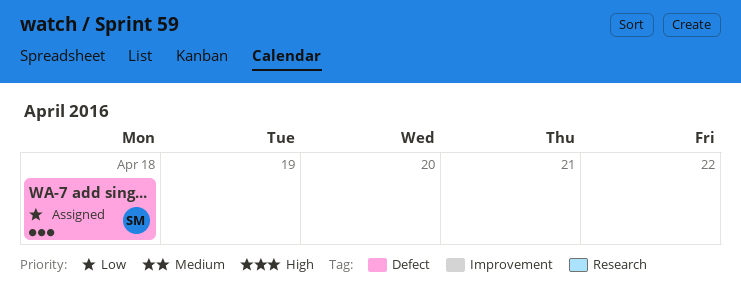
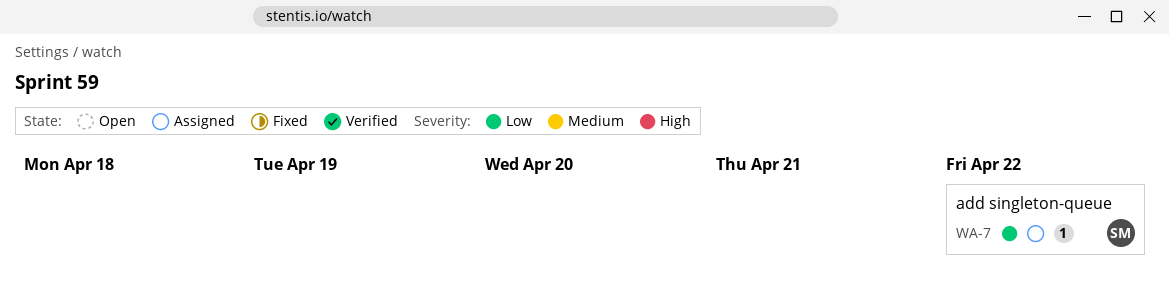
WA-7, estimate: 3 -> 1
WA-7, due: Apr 18 -> Apr 22

